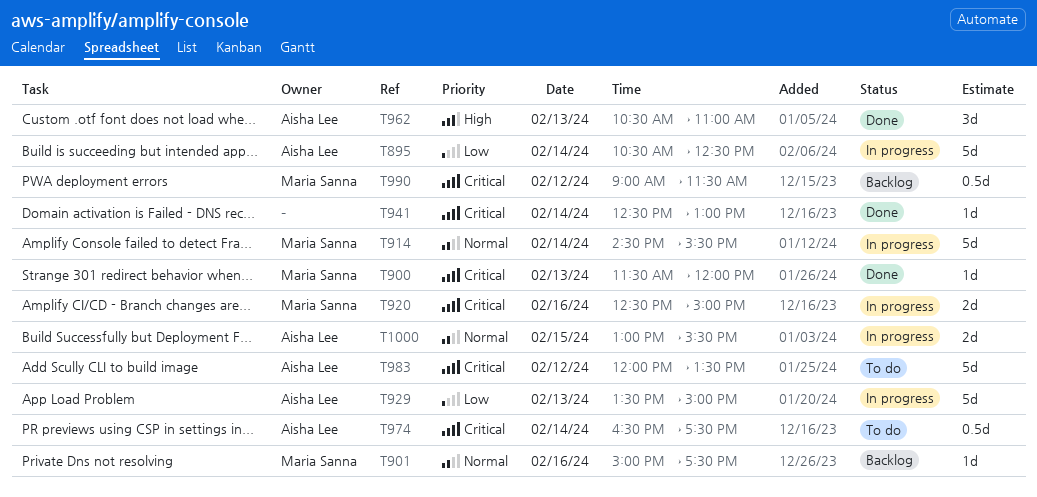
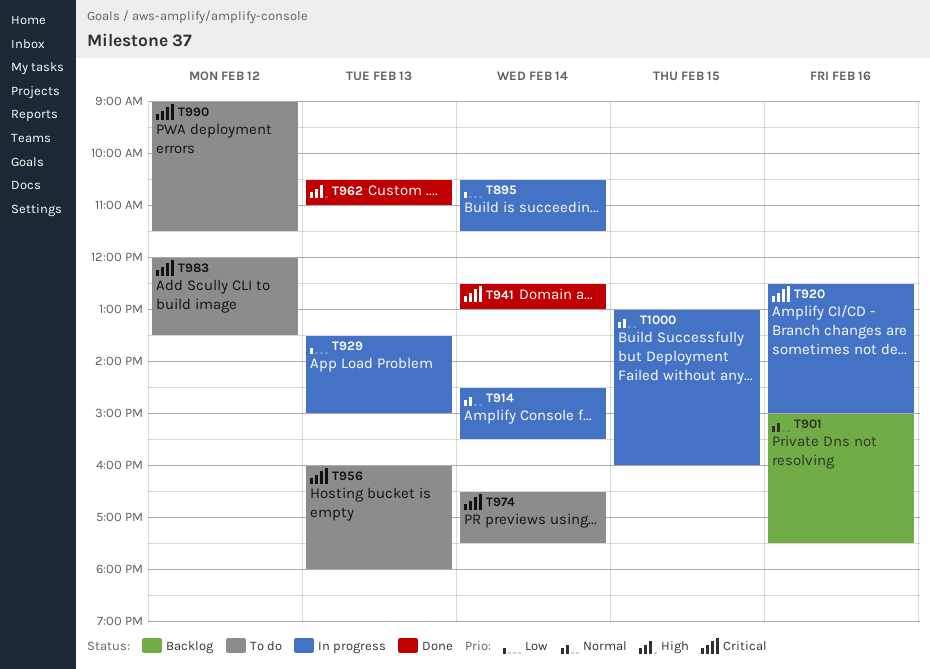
T895, ends: 12:30 -> 11:30
T900: present -> none
T956: none -> present
T990, status: Backlog -> To do
T1000, ends: 15:30 -> 16:00

